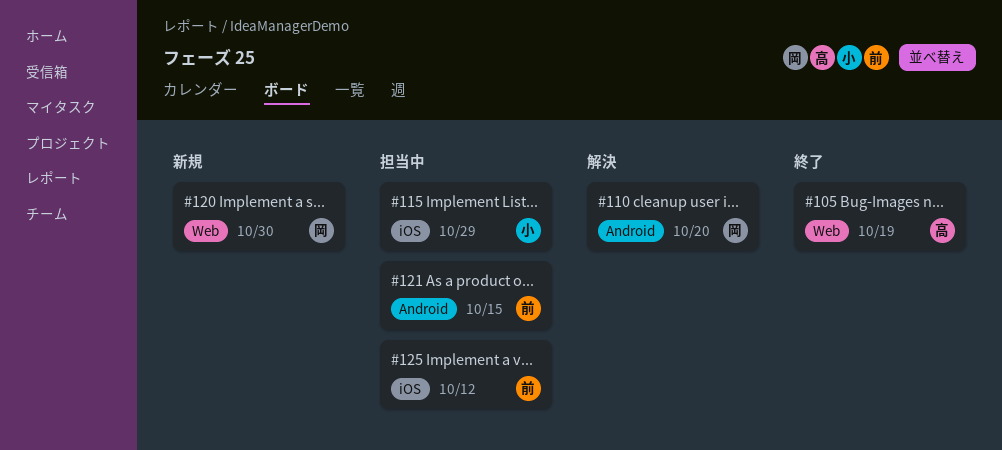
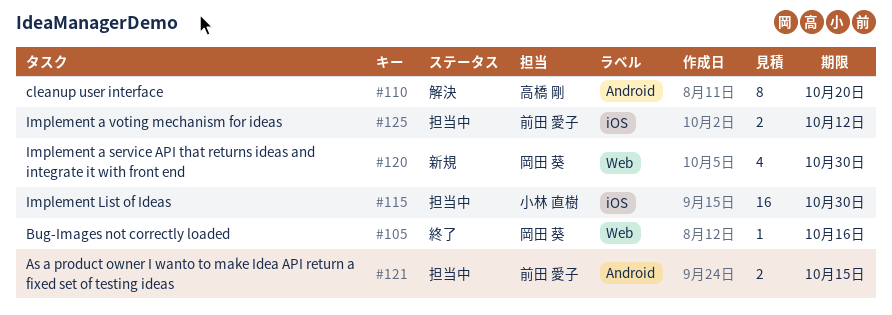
#105, owner: 高橋 剛 -> 岡田 葵
#105, due: Oct 19 -> Oct 16
#110, owner: 岡田 葵 -> 高橋 剛
#115, due: Oct 29 -> Oct 30

